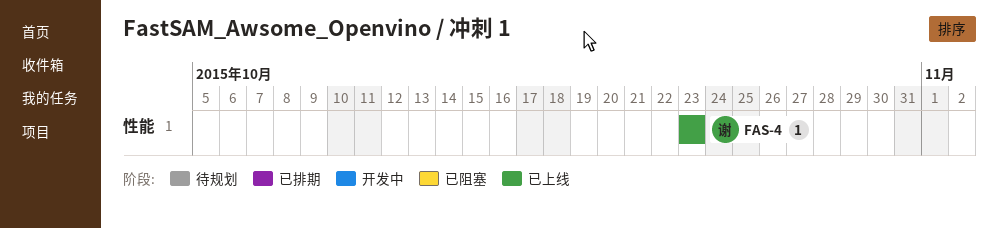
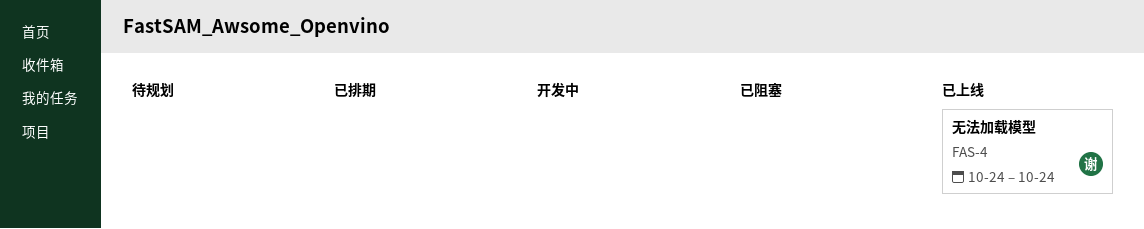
FAS-4, start: Oct 23 -> Oct 24
FAS-4, due: Oct 23 -> Oct 24

